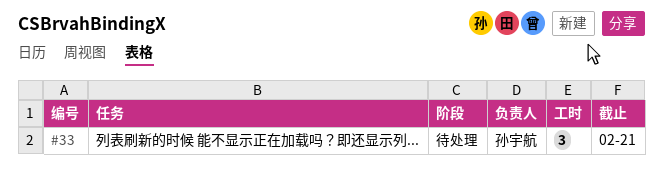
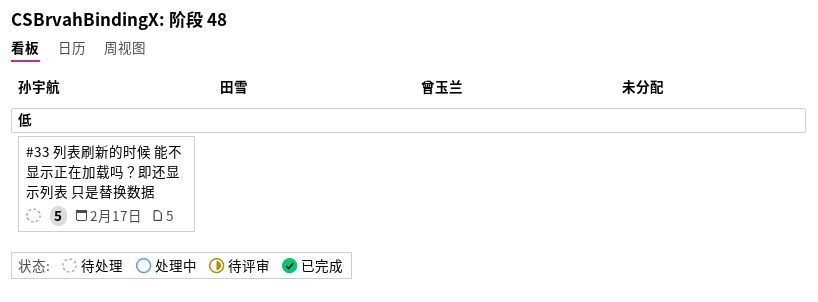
#33, estimate: 3 -> 5
#33, due: Feb 21 -> Feb 17

